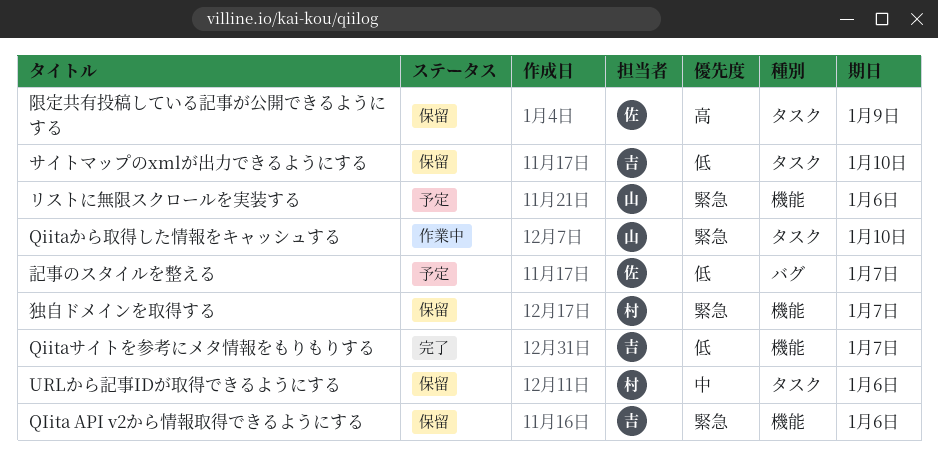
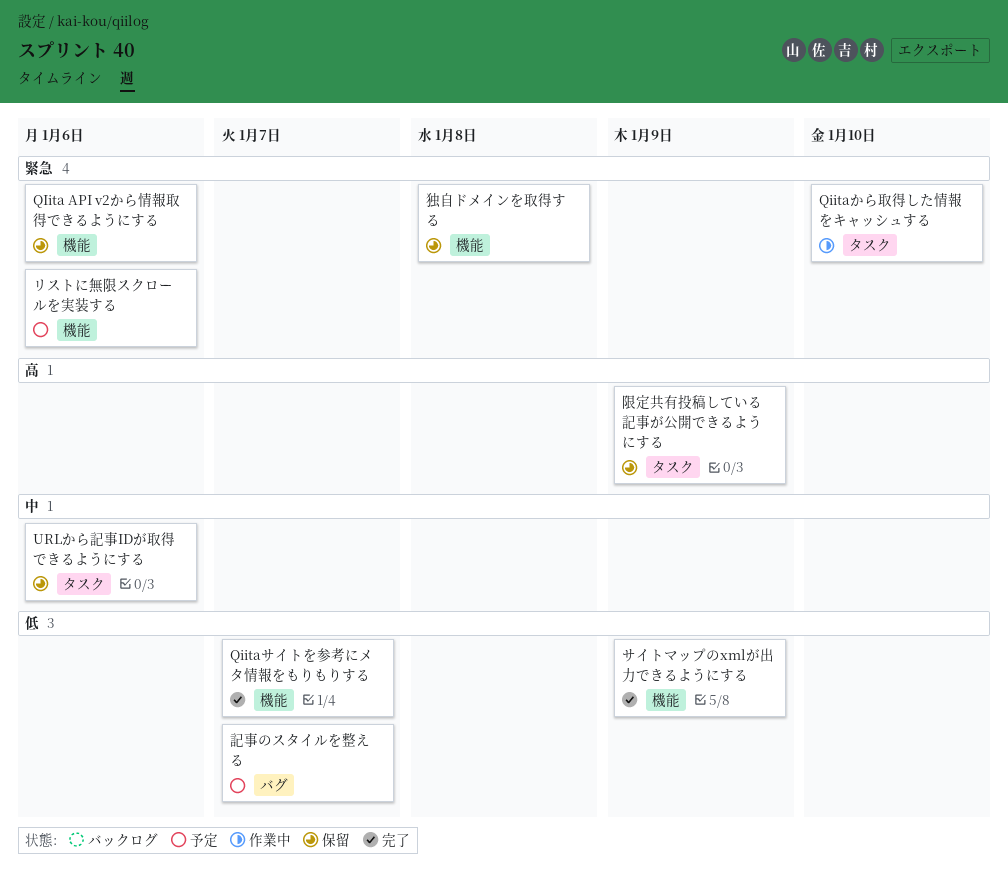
サイトマップのxmlが出力できるようにする, status: 保留 -> 完了
サイトマップのxmlが出力できるようにする, label: タスク -> 機能
サイトマップのxmlが出力できるようにする, due: Jan 10 -> Jan 9
独自ドメインを取得する, due: Jan 7 -> Jan 8

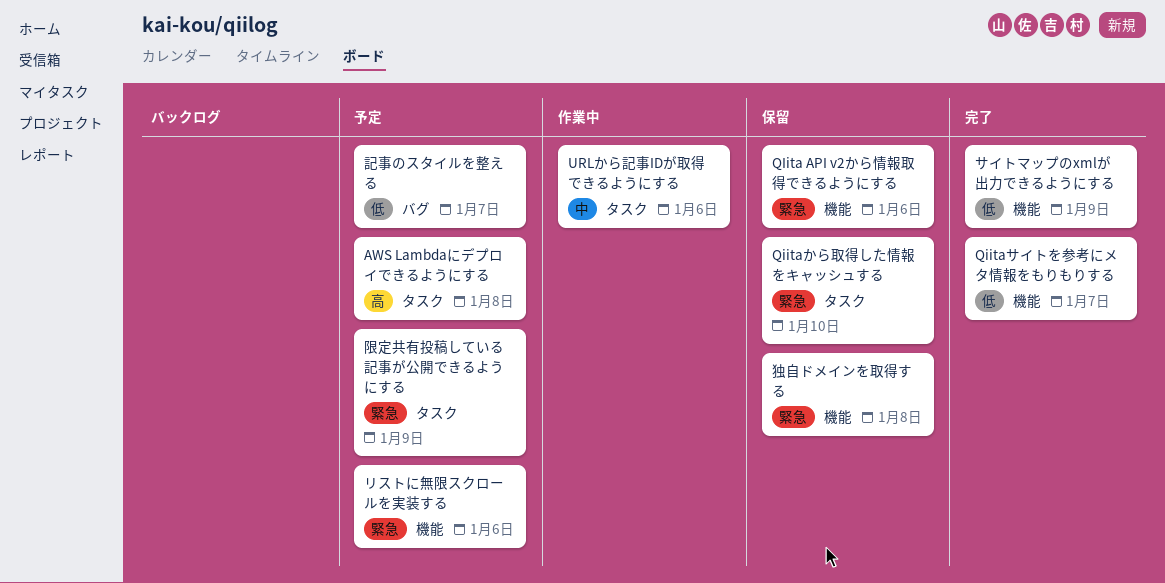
AWS Lambdaにデプロイできるようにする: none -> present
Qiitaから取得した情報をキャッシュする, status: 作業中 -> 保留
URLから記事IDが取得できるようにする, status: 保留 -> 作業中
限定共有投稿している記事が公開できるようにする, status: 保留 -> 予定
限定共有投稿している記事が公開できるようにする, priority: 高 -> 緊急

